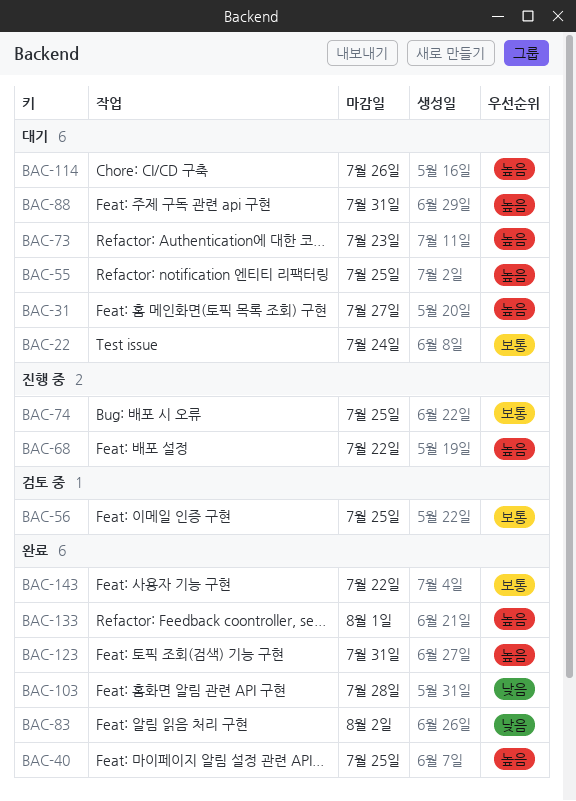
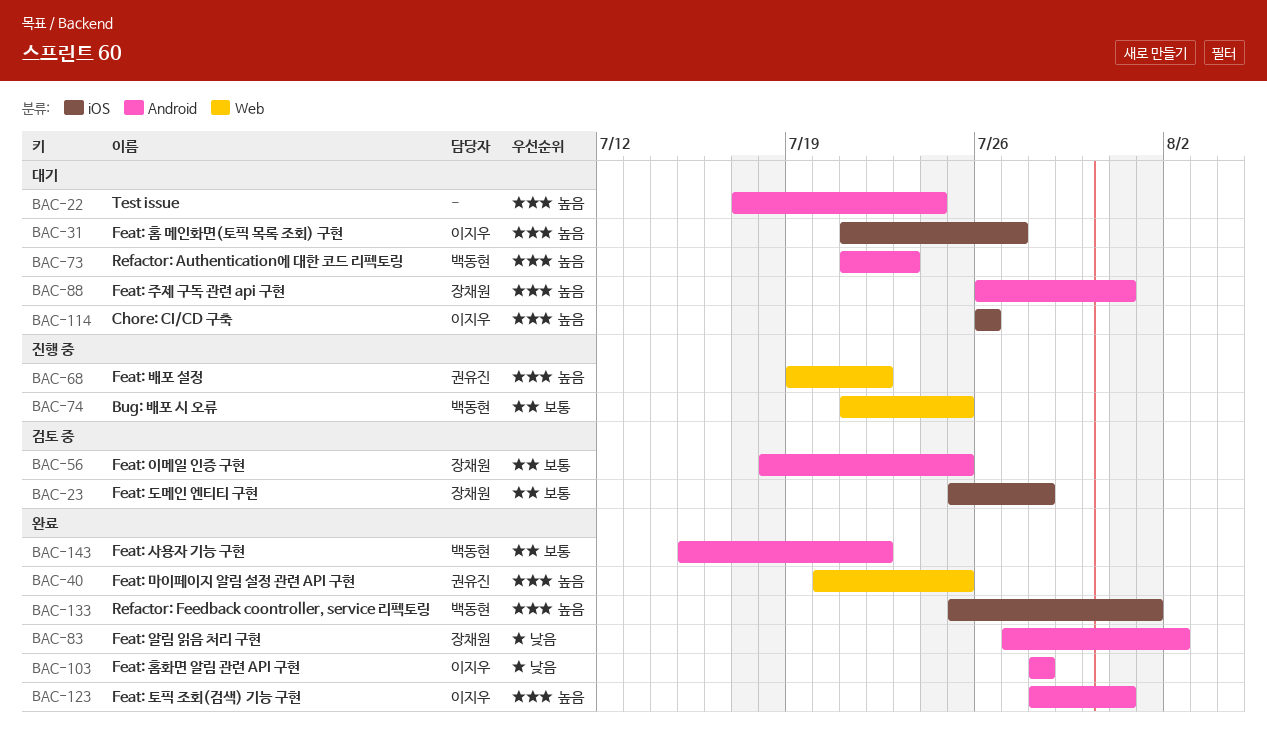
BAC-22, priority: 보통 -> 높음
BAC-23: none -> present
BAC-55: present -> none

